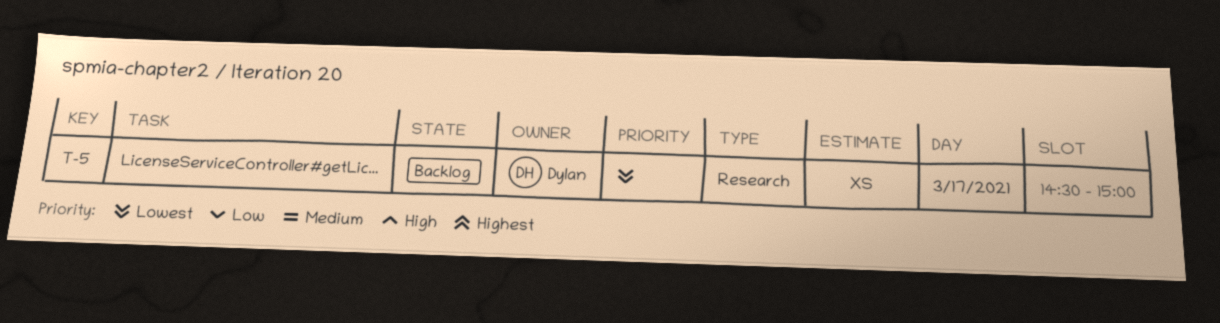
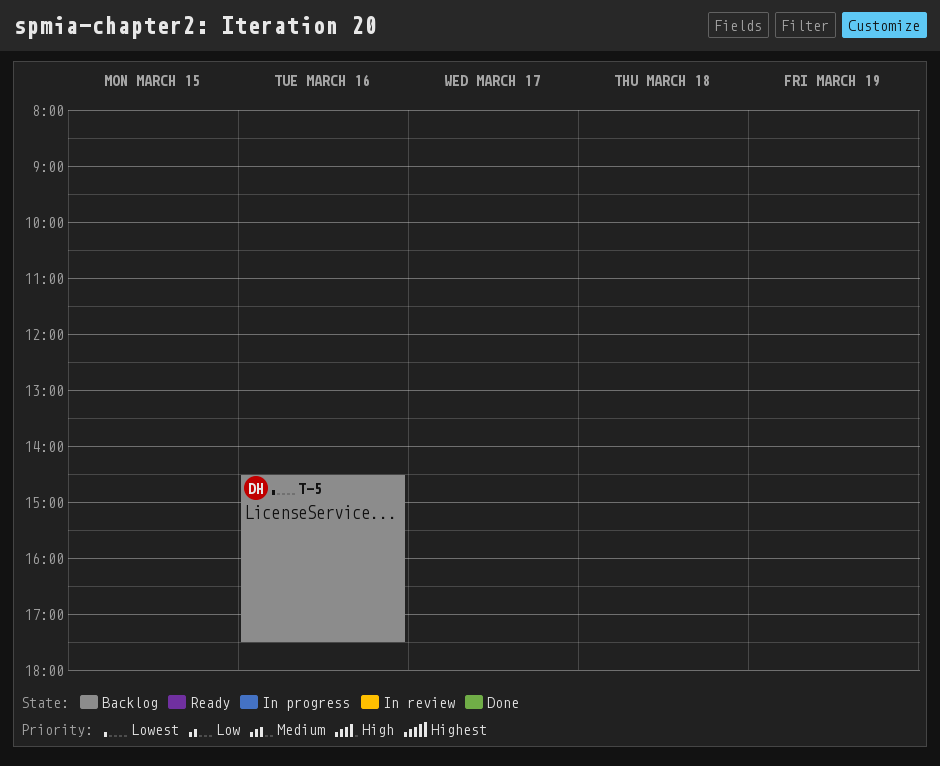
T-5, day: Mar 17 -> Mar 16
T-5, ends: 15:00 -> 17:30

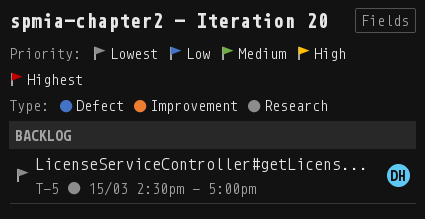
T-5, day: Mar 16 -> Mar 15
T-5, ends: 17:30 -> 17:00

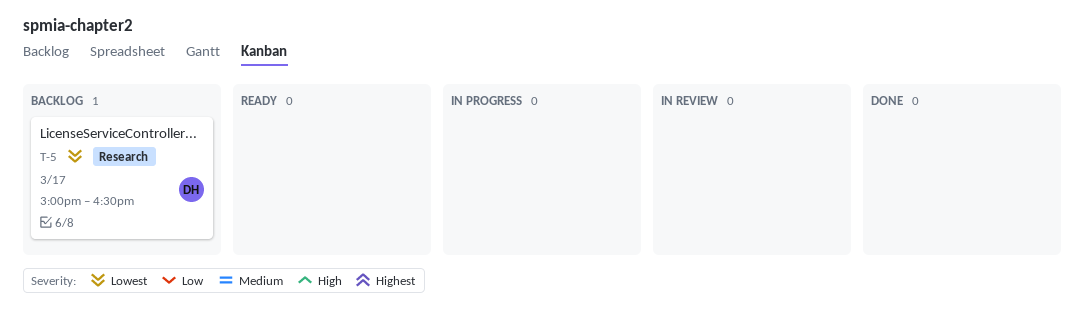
T-5, day: Mar 15 -> Mar 17
T-5, begins: 14:30 -> 15:00
T-5, ends: 17:00 -> 16:30

